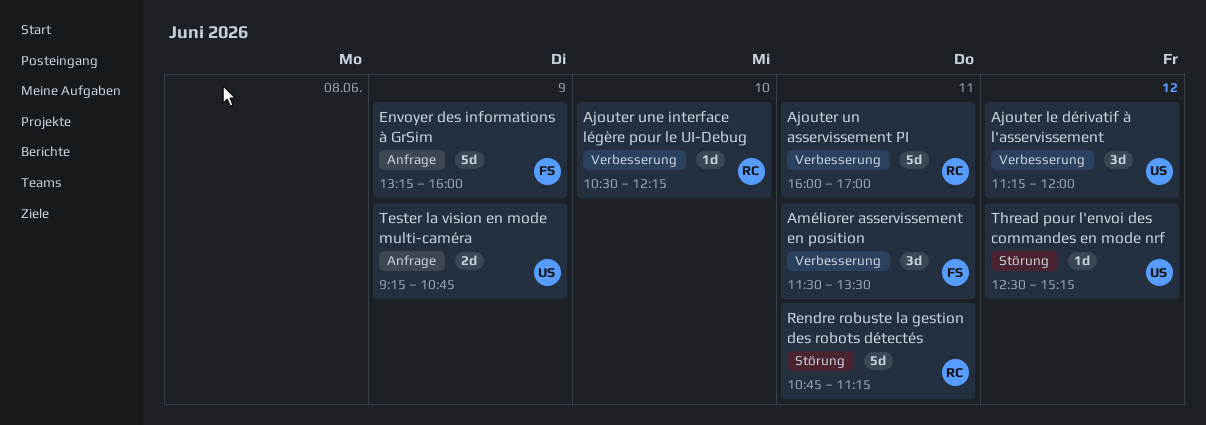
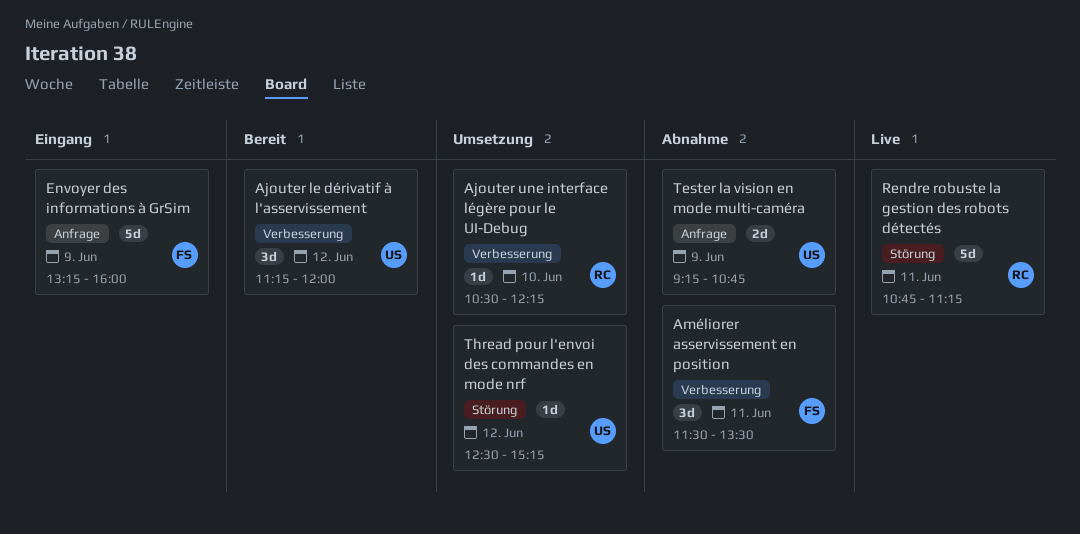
Ajouter un asservissement PI: present -> none

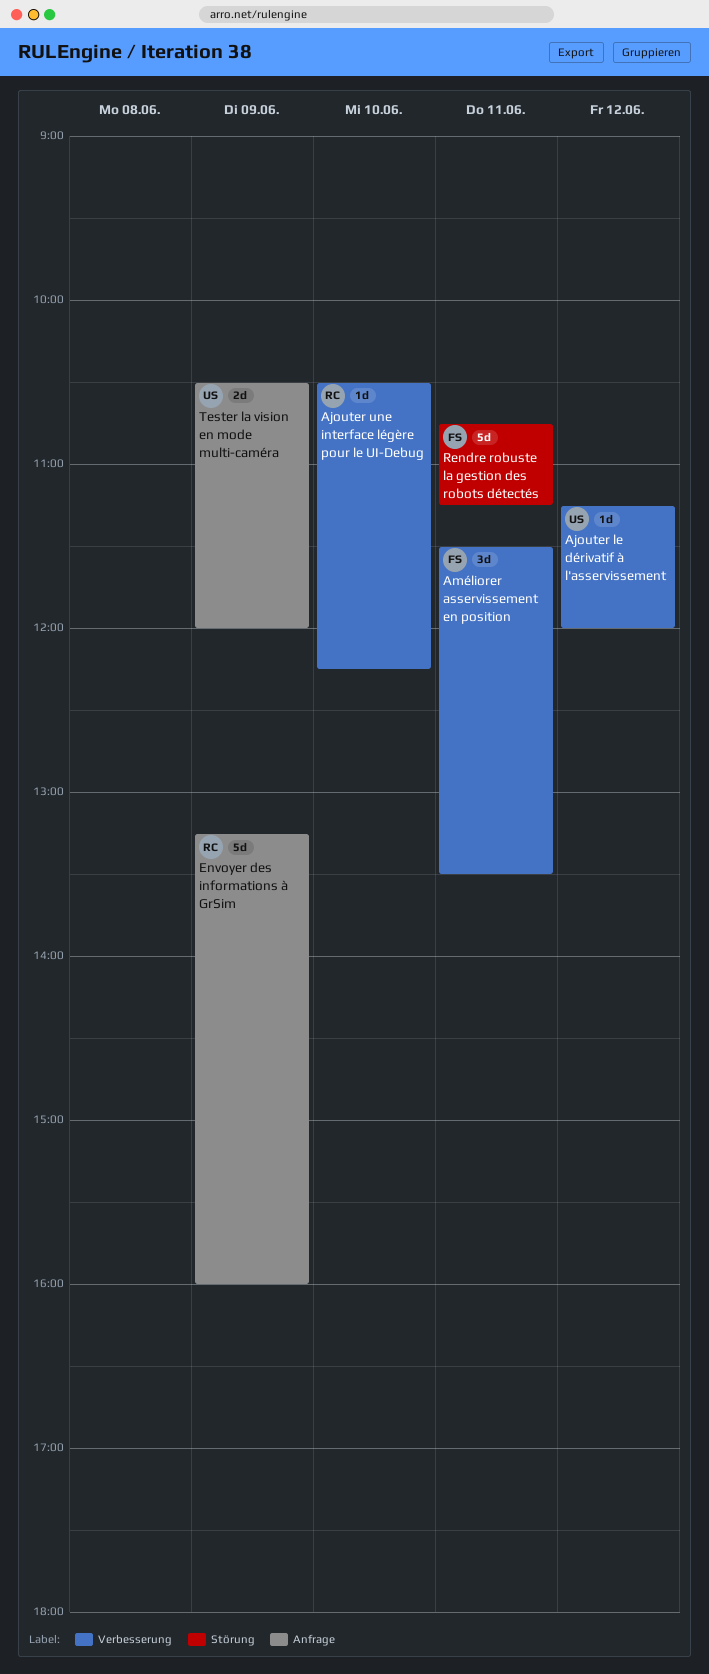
Ajouter le dérivatif à l'asservissement, estimate: 3d -> 1d
Envoyer des informations à GrSim, owner: FS -> RC
Rendre robuste la gestion des robots détectés, owner: RC -> FS
Tester la vision en mode multi-caméra, begins: 09:15 -> 10:30
Tester la vision en mode multi-caméra, ends: 10:45 -> 12:00
Thread pour l'envoi des commandes en mode nrf: present -> none

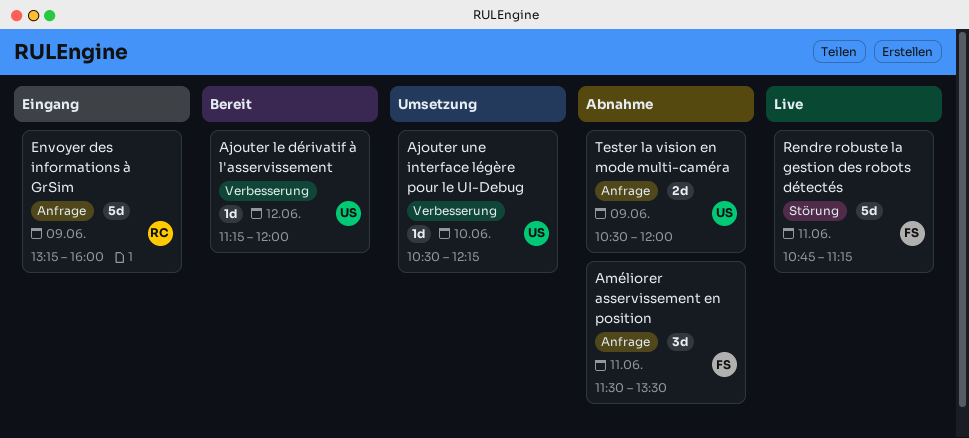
Ajouter une interface légère pour le UI-Debug, owner: RC -> US
Améliorer asservissement en position, label: Verbesserung -> Anfrage

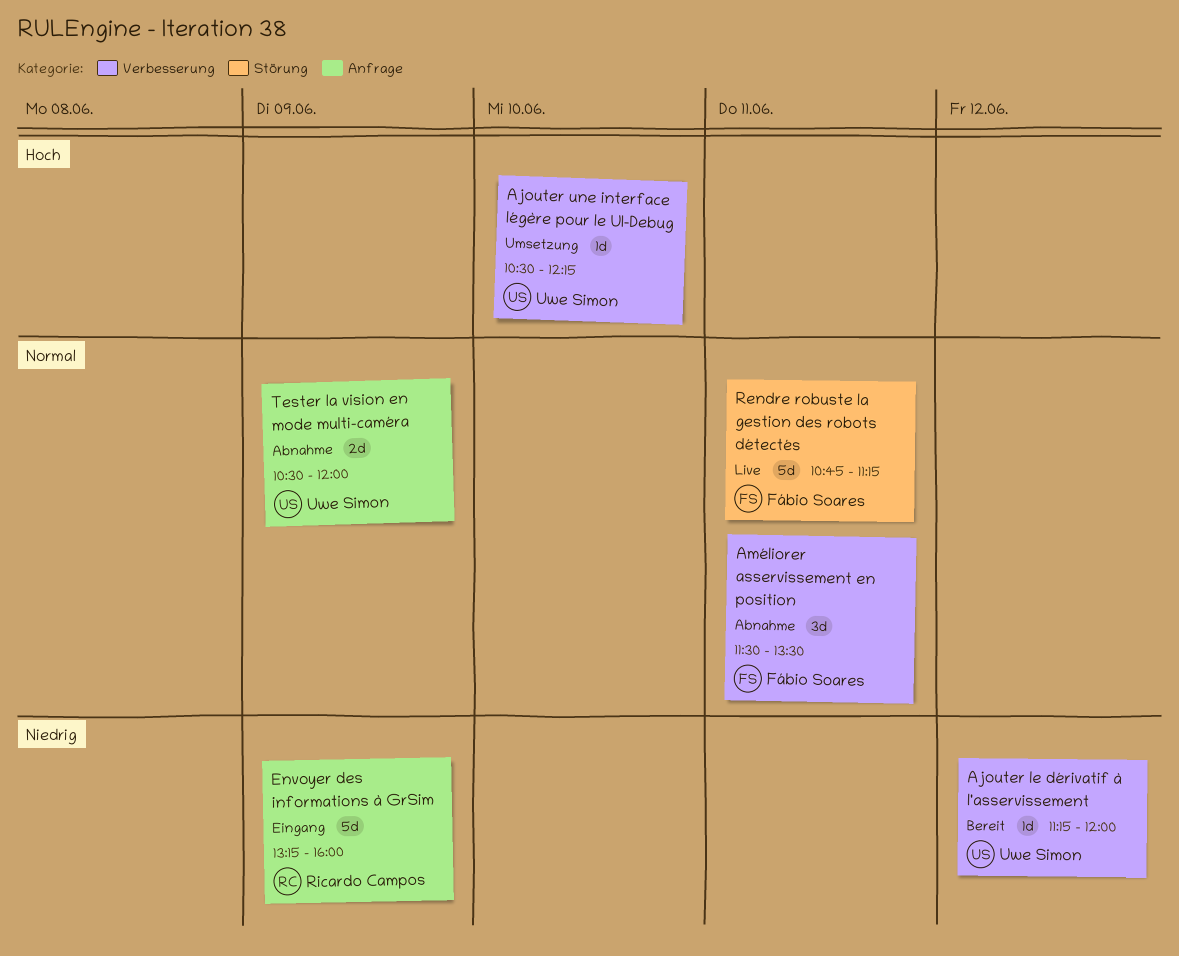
Améliorer asservissement en position, label: Anfrage -> Verbesserung

